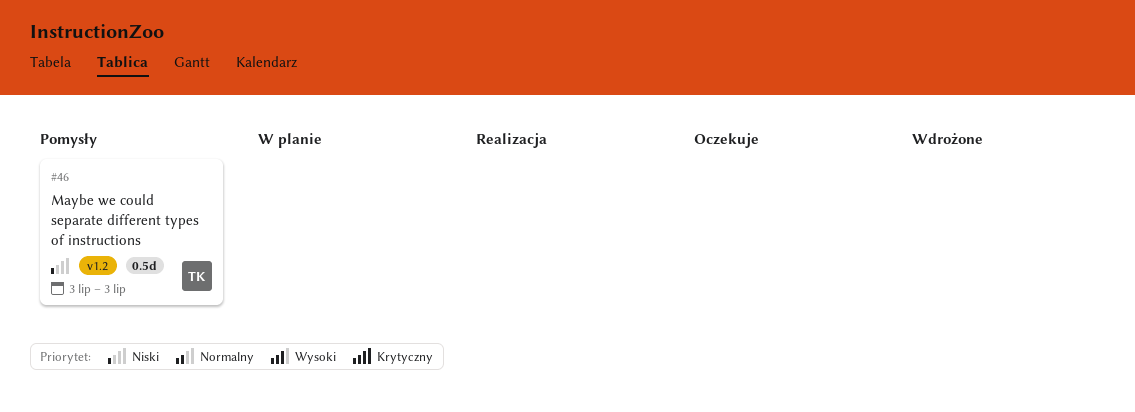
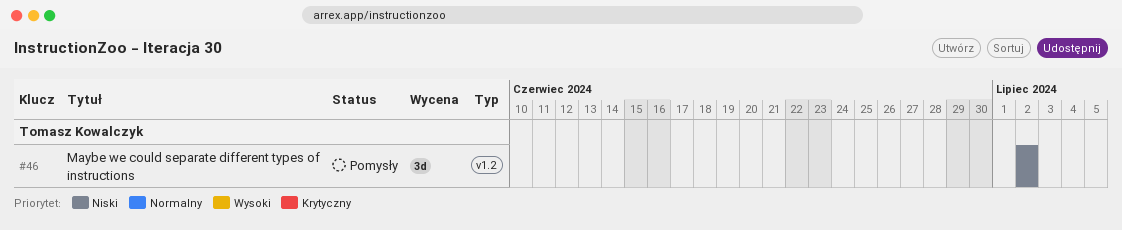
#46, estimate: 0.5d -> 3d
#46, start: Jul 3 -> Jul 2
#46, due: Jul 3 -> Jul 2

